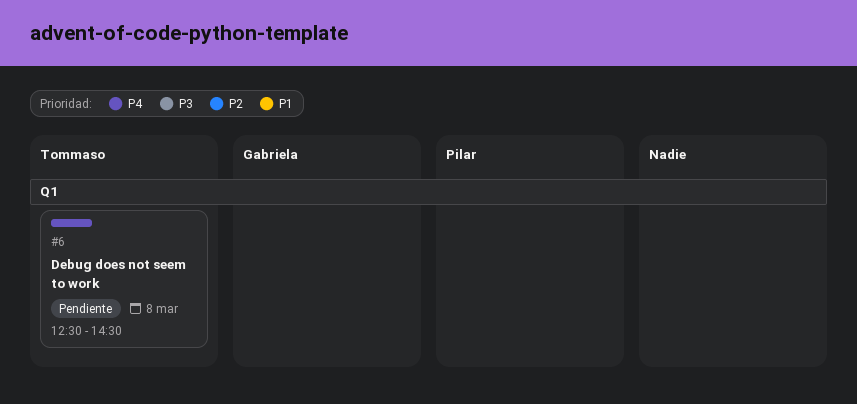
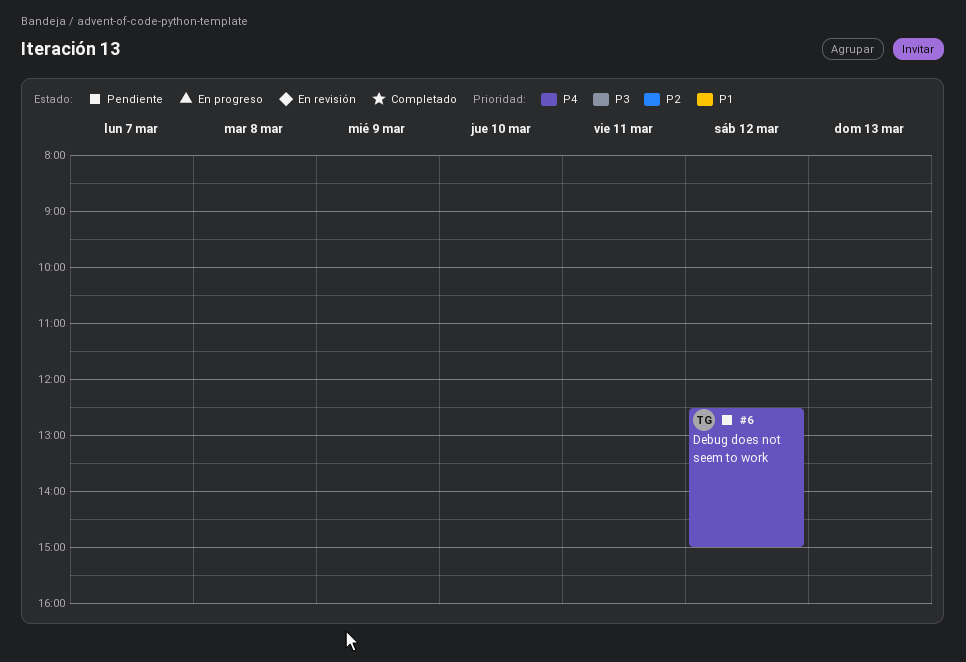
#6, day: Mar 8 -> Mar 12
#6, ends: 14:30 -> 15:00

